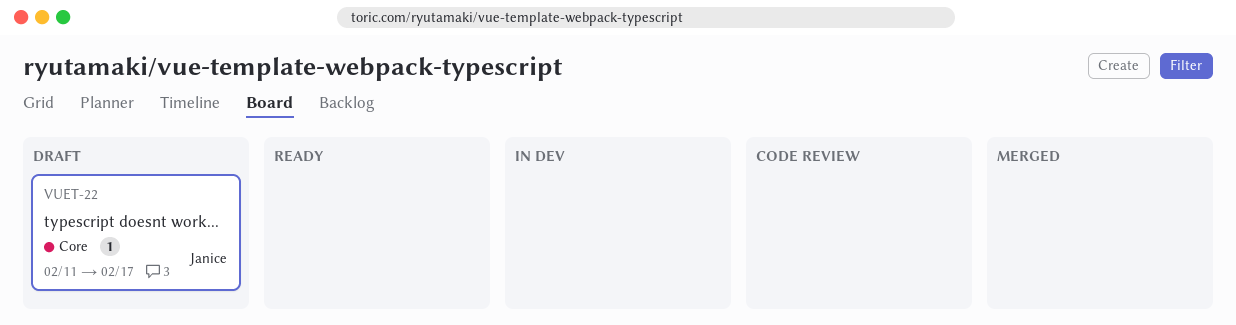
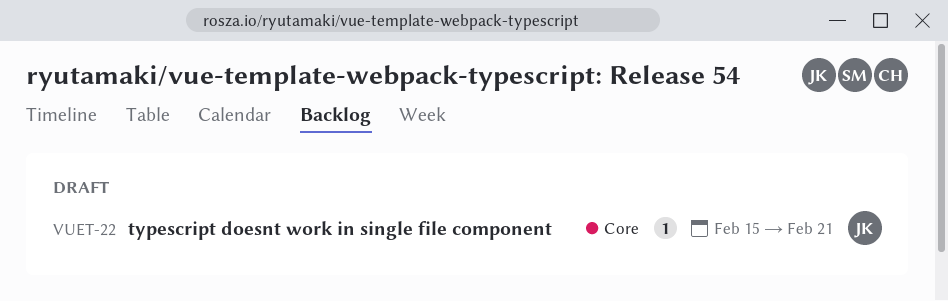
VUET-22, start: Feb 11 -> Feb 15
VUET-22, due: Feb 17 -> Feb 21

